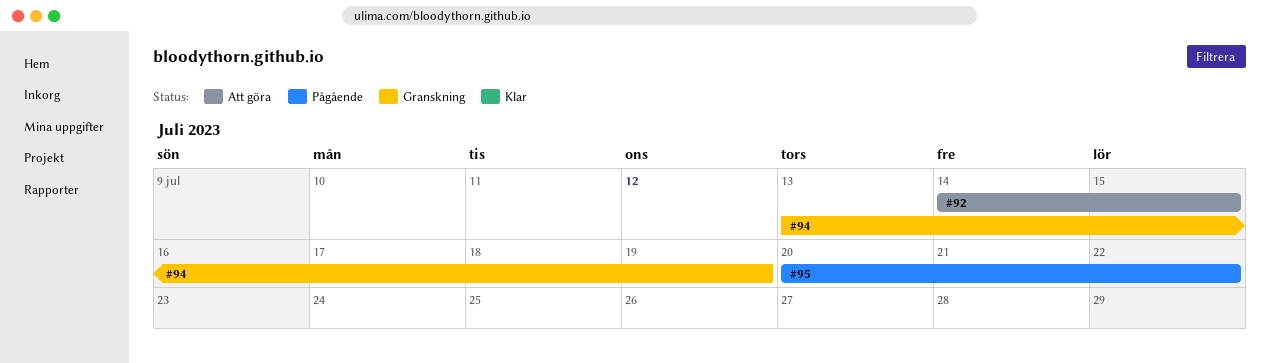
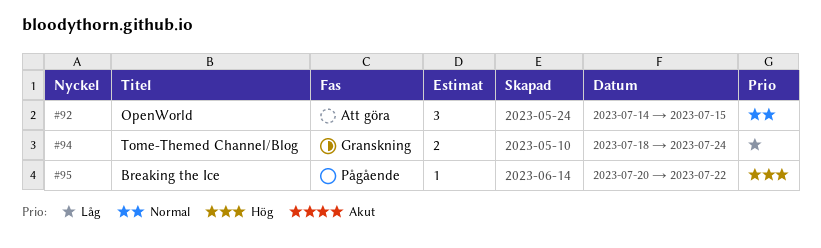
#94, start: Jul 13 -> Jul 18
#94, due: Jul 19 -> Jul 24

